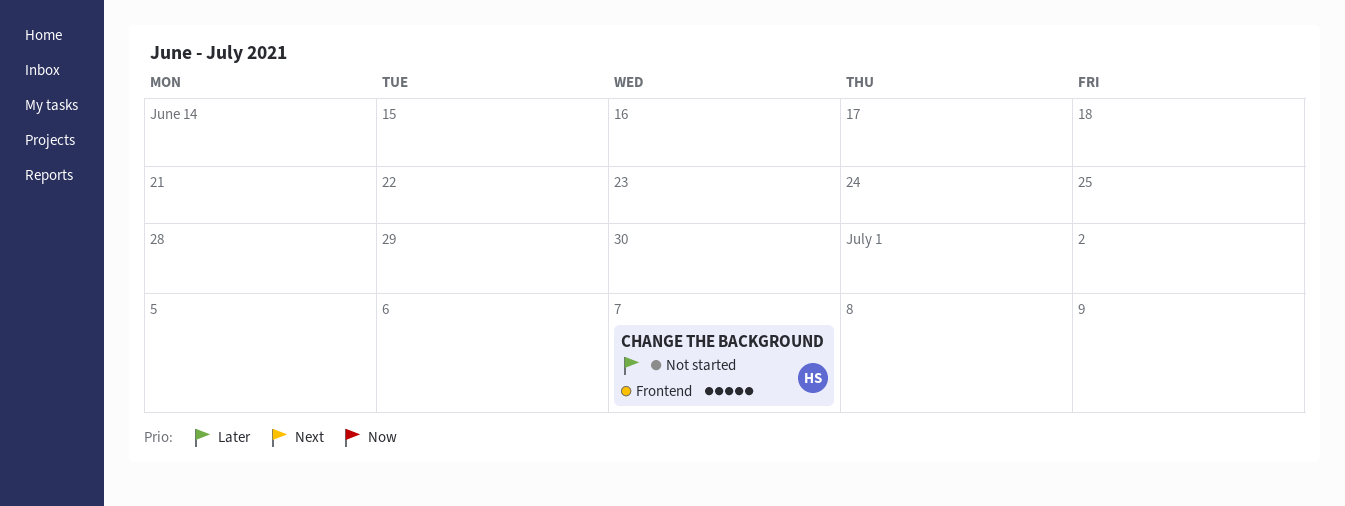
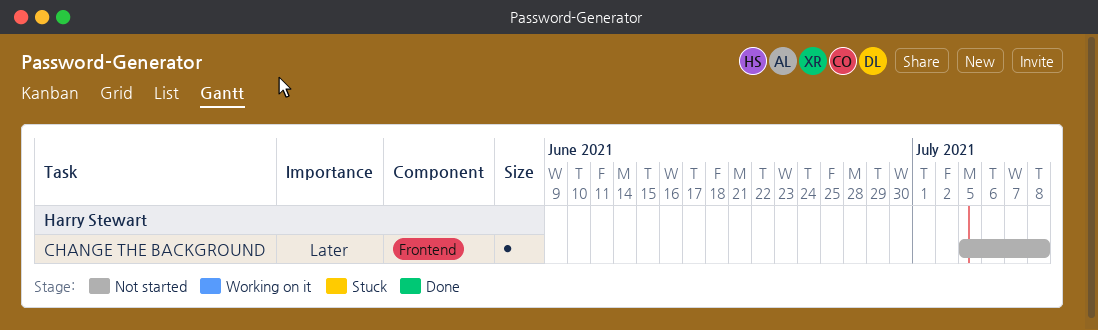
CHANGE THE BACKGROUND, estimate: 5 -> 1
CHANGE THE BACKGROUND, due: Jul 7 -> Jul 8

